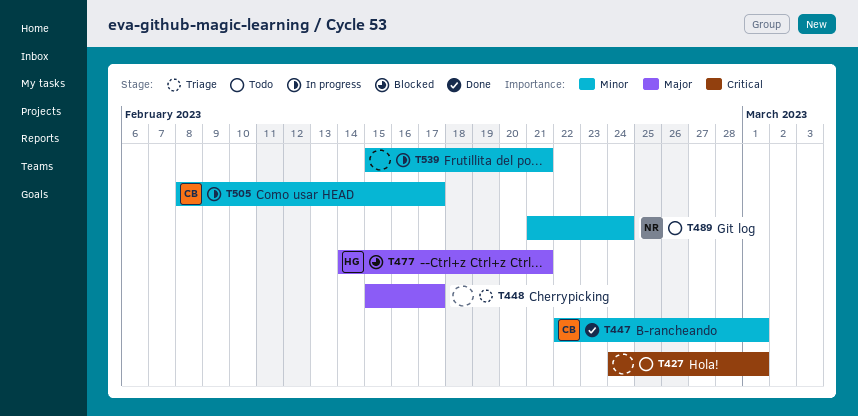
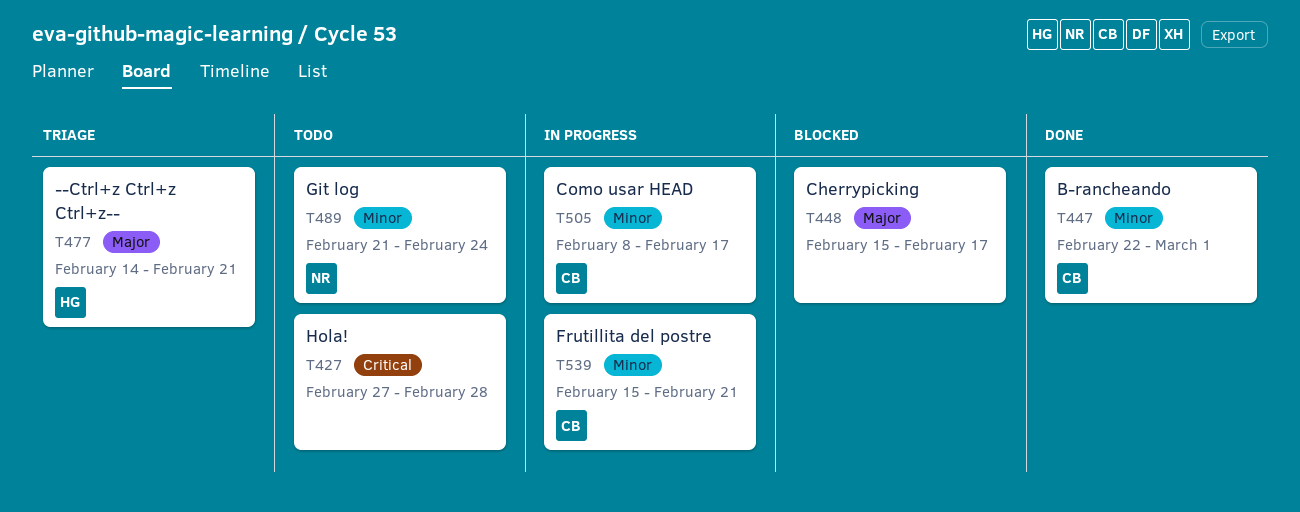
T427, start: Feb 24 -> Feb 27
T427, due: Mar 1 -> Feb 28
T448, status: Triage -> Blocked
T477, status: Blocked -> Triage
T539, owner: none -> CB

